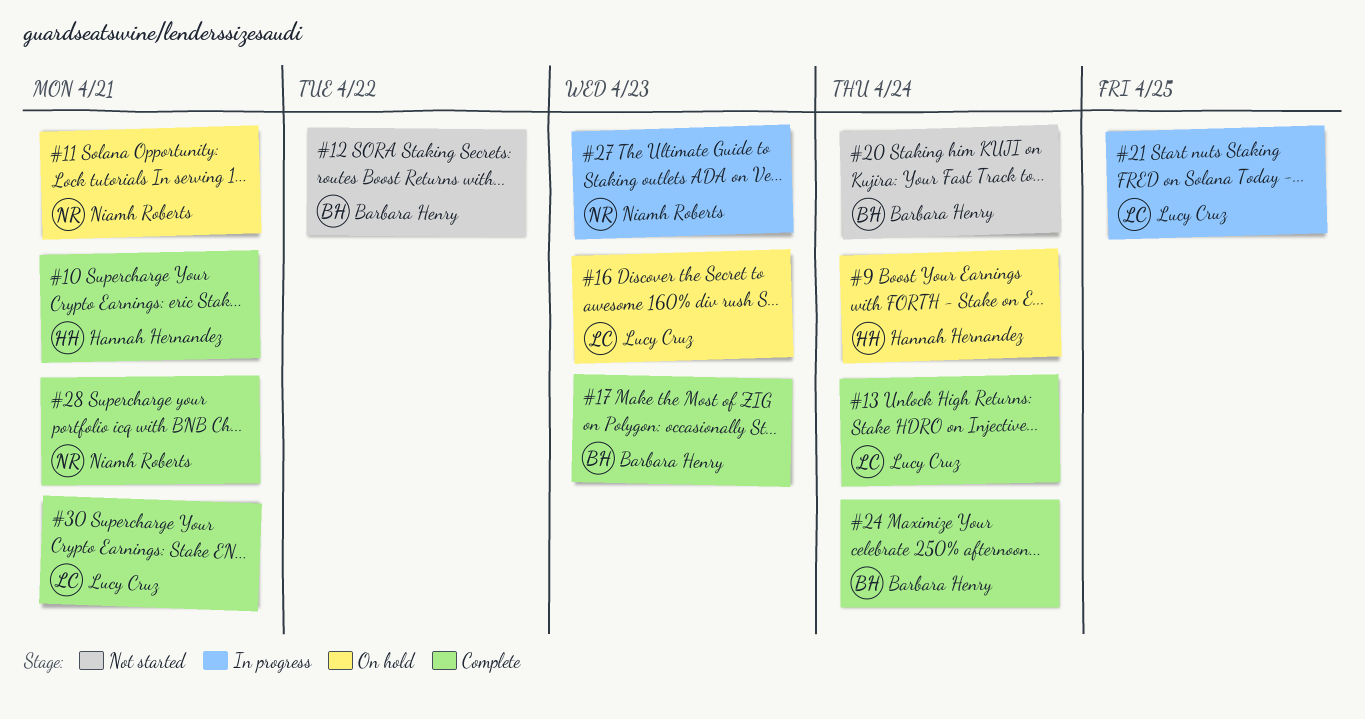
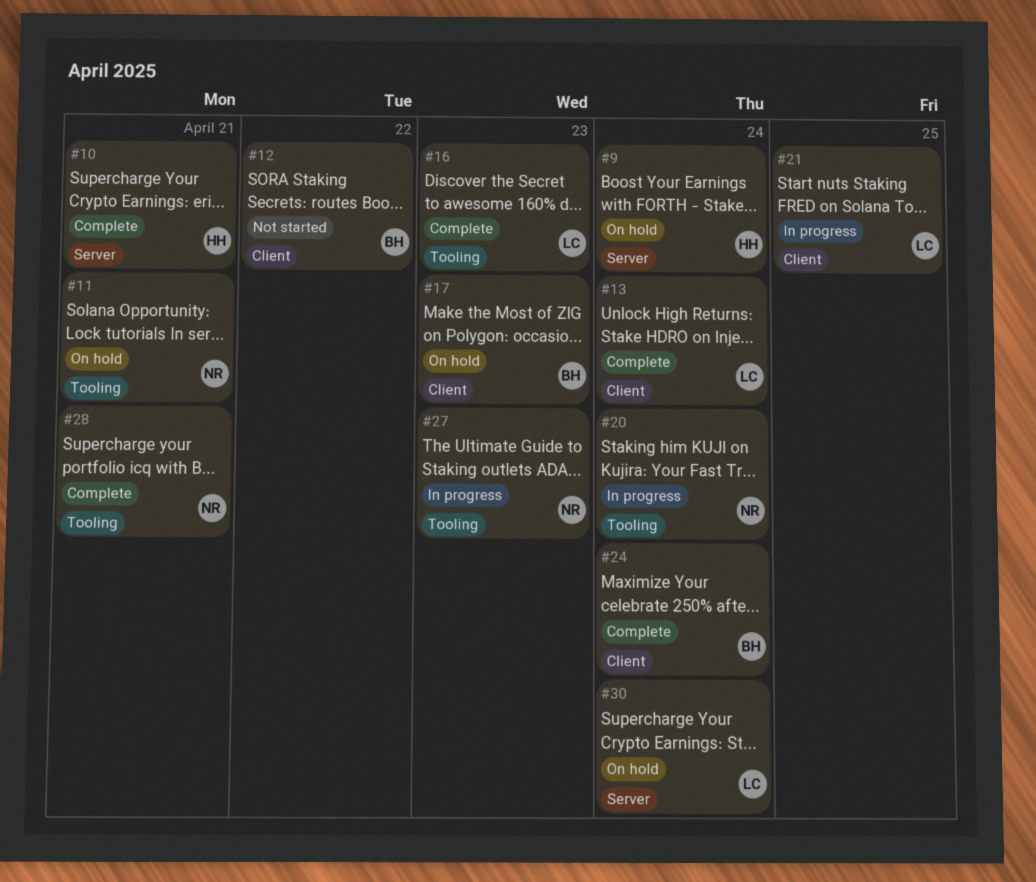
#16, status: On hold -> Complete
#17, status: Complete -> On hold
#20, status: Not started -> In progress
#20, owner: Barbara Henry -> Niamh Roberts
#30, status: Complete -> On hold
#30, due: Apr 21 -> Apr 24

